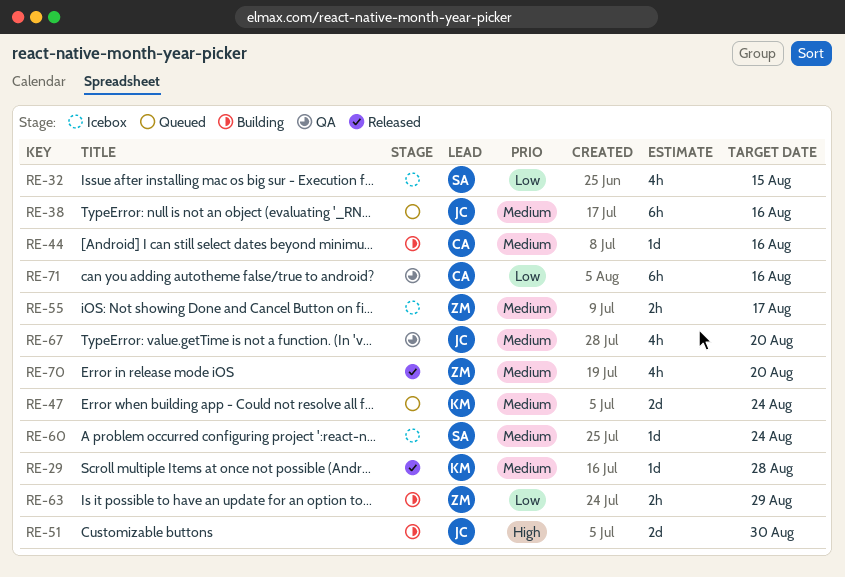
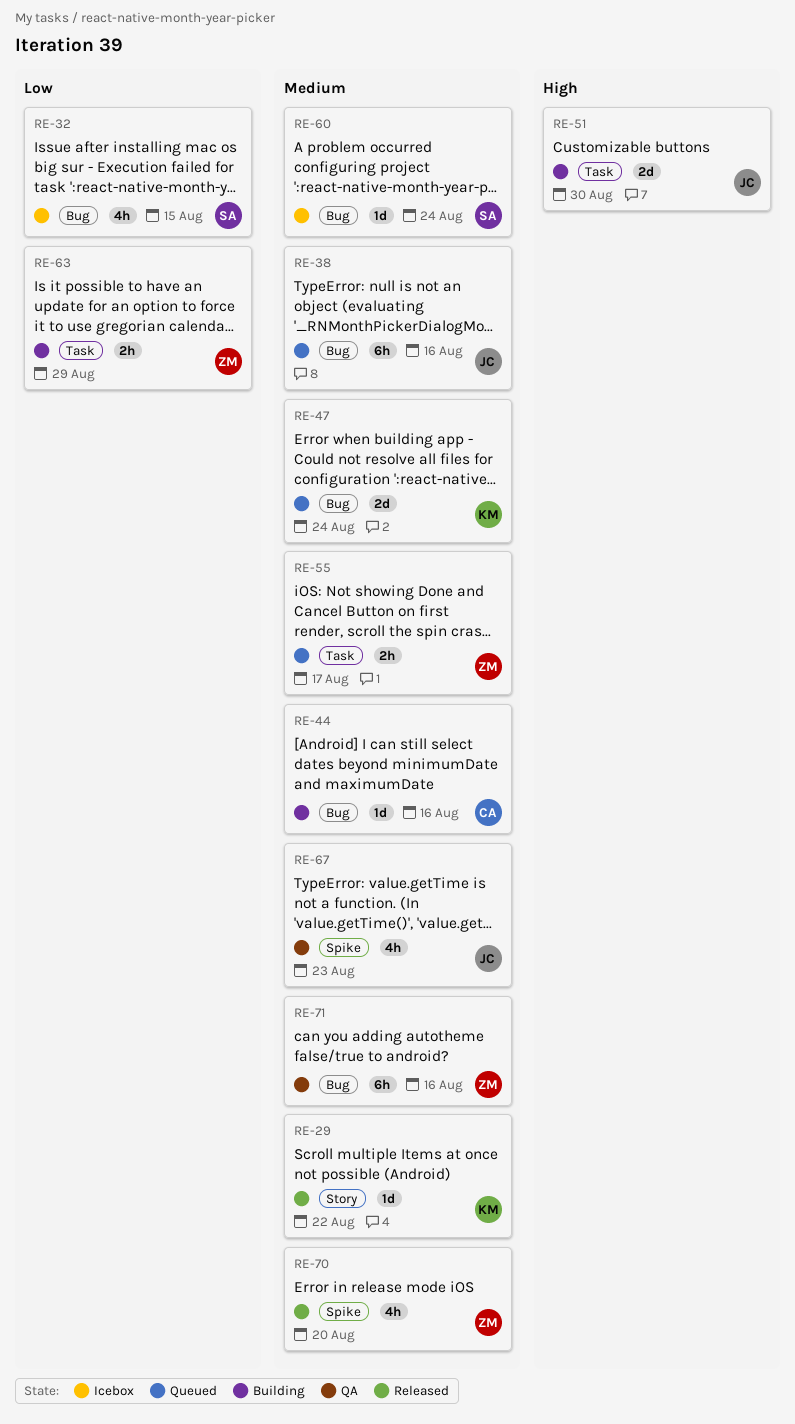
RE-29, due: Aug 28 -> Aug 22
RE-55, status: Icebox -> Queued
RE-67, due: Aug 20 -> Aug 23
RE-71, owner: CA -> ZM
RE-71, priority: Low -> Medium

